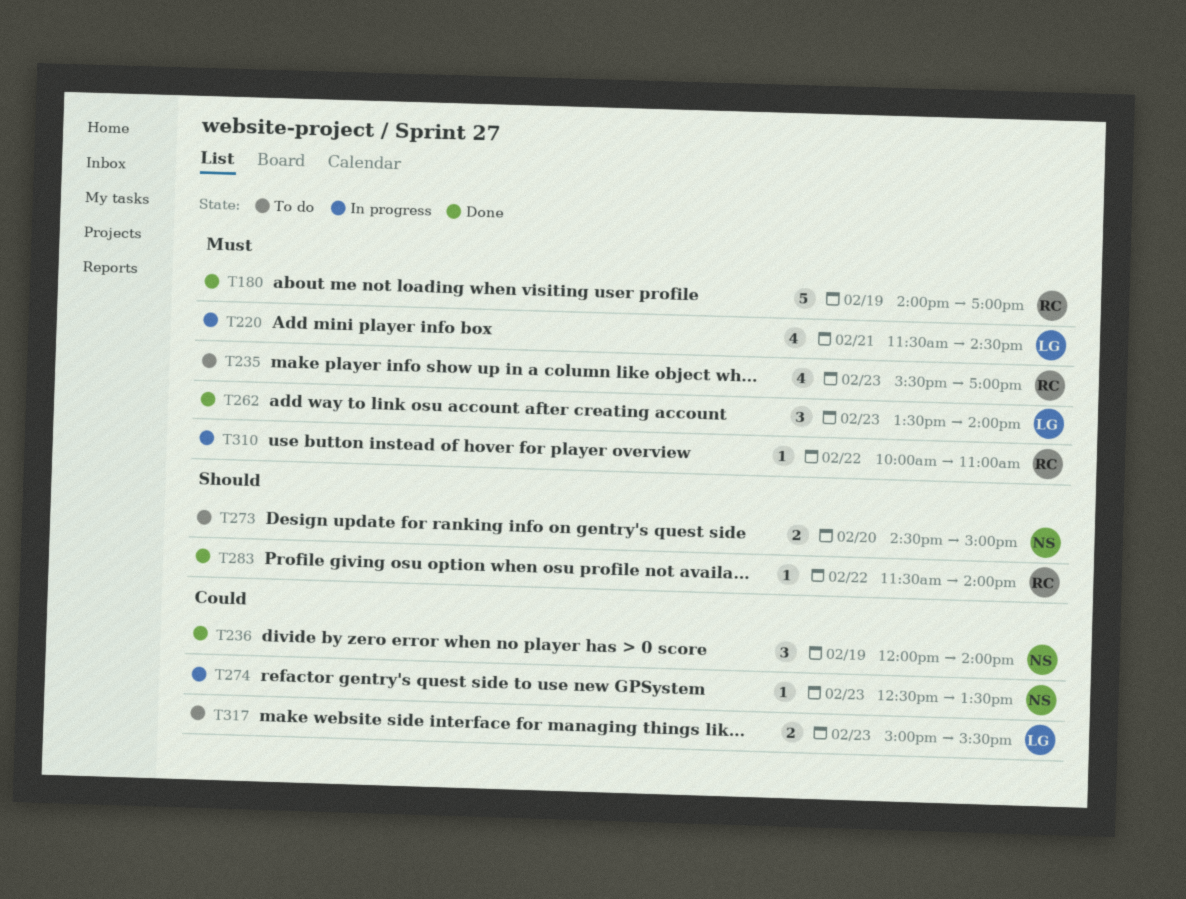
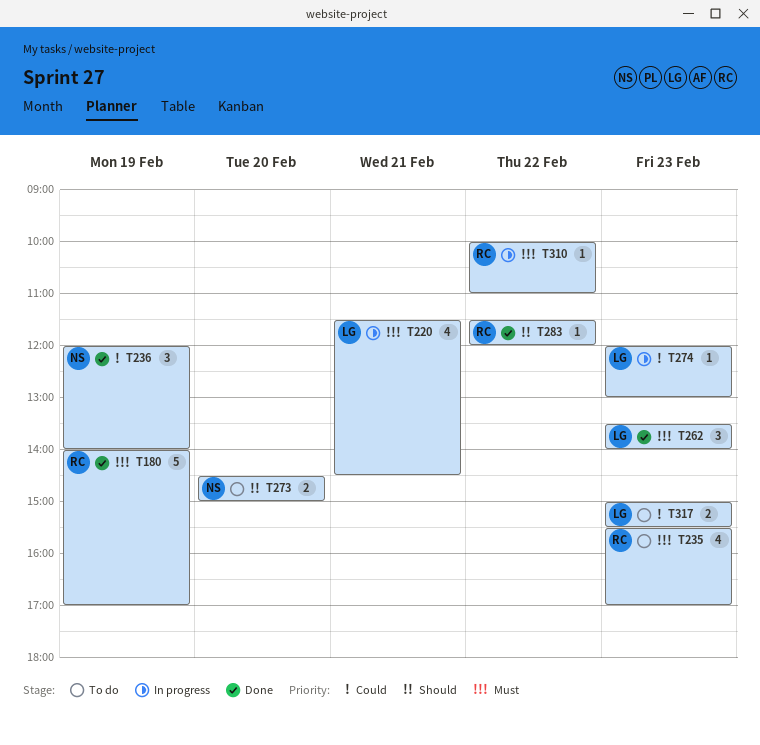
T274, owner: NS -> LG
T274, begins: 12:30 -> 12:00
T274, ends: 13:30 -> 13:00
T283, ends: 14:00 -> 12:00

